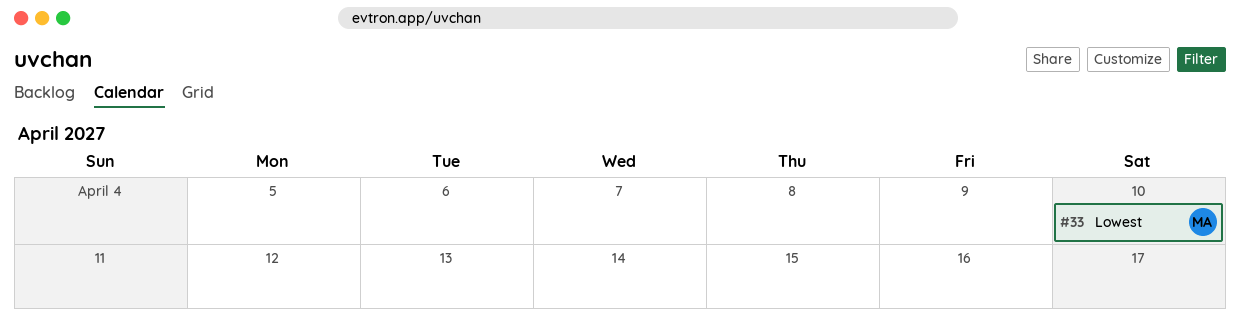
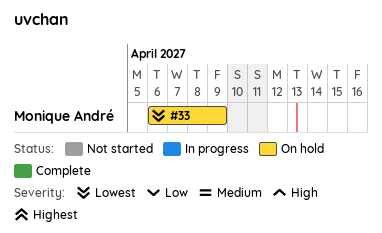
#33, due: Apr 10 -> Apr 9

